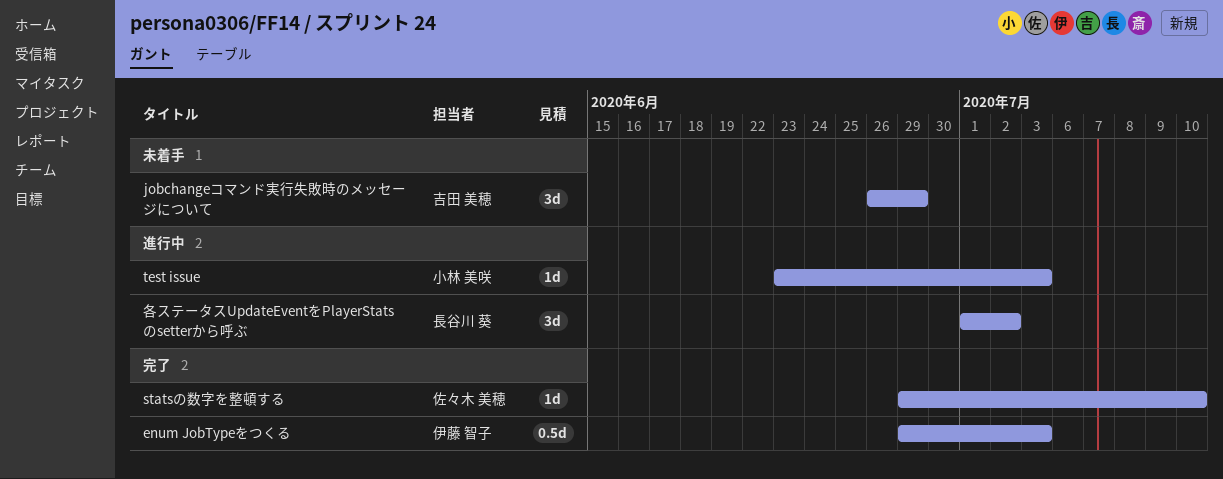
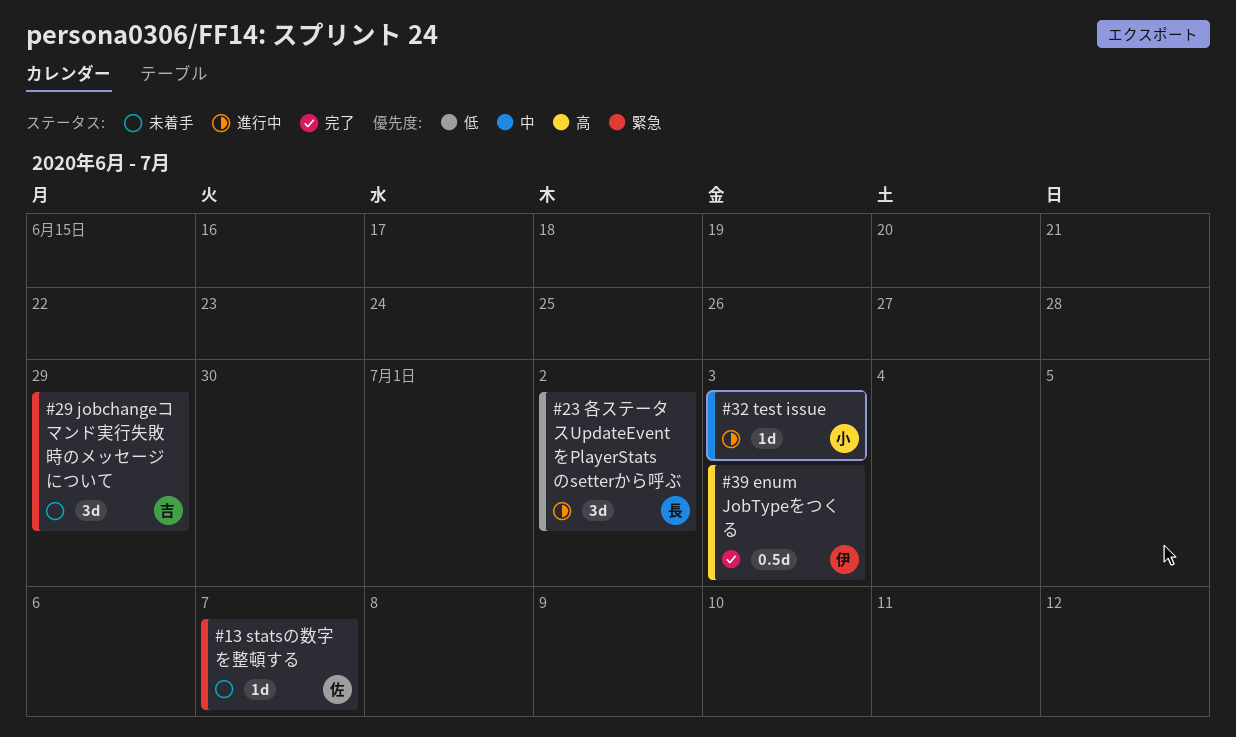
statsの数字を整頓する, status: 完了 -> 未着手
statsの数字を整頓する, due: Jul 10 -> Jul 7

